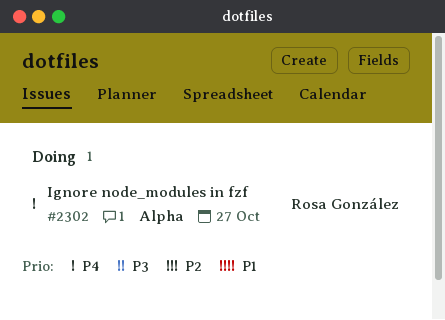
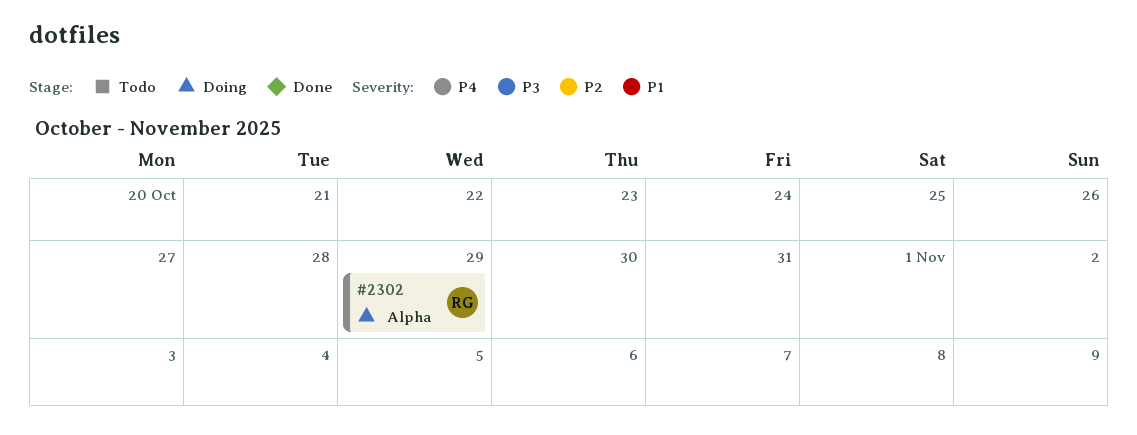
#2302, due: Oct 27 -> Oct 29

